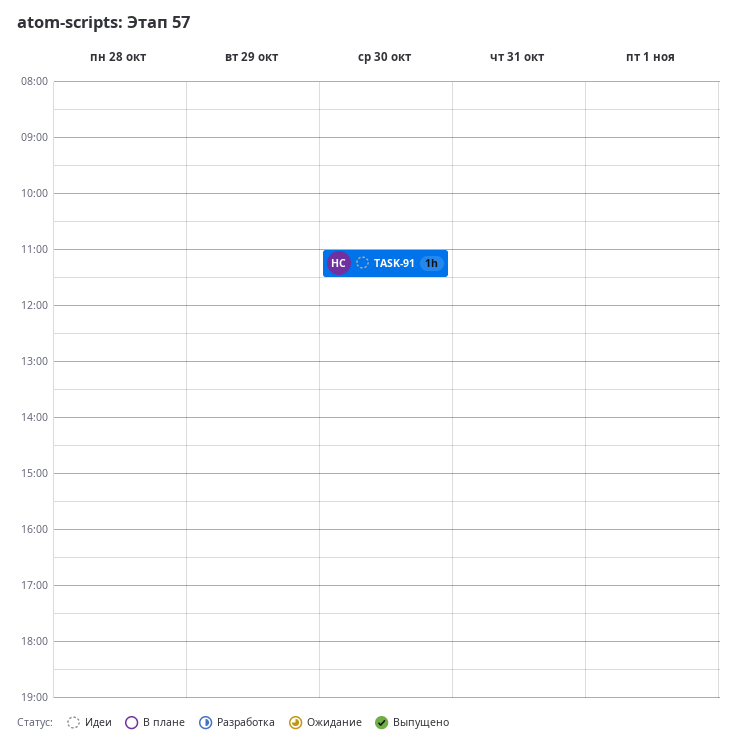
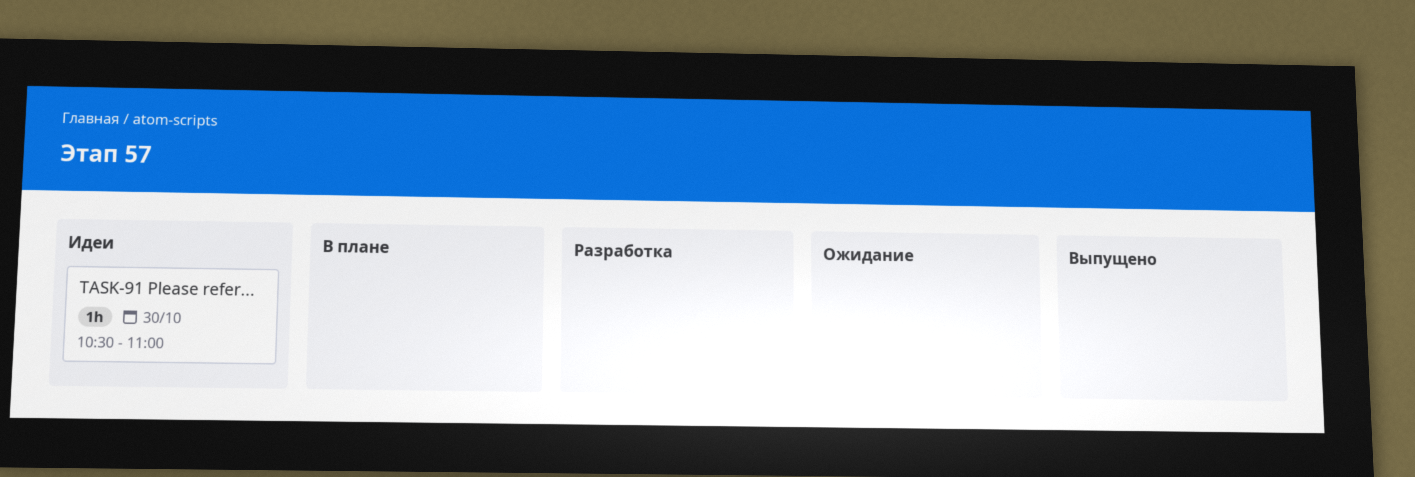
TASK-91, begins: 11:00 -> 10:30
TASK-91, ends: 11:30 -> 11:00

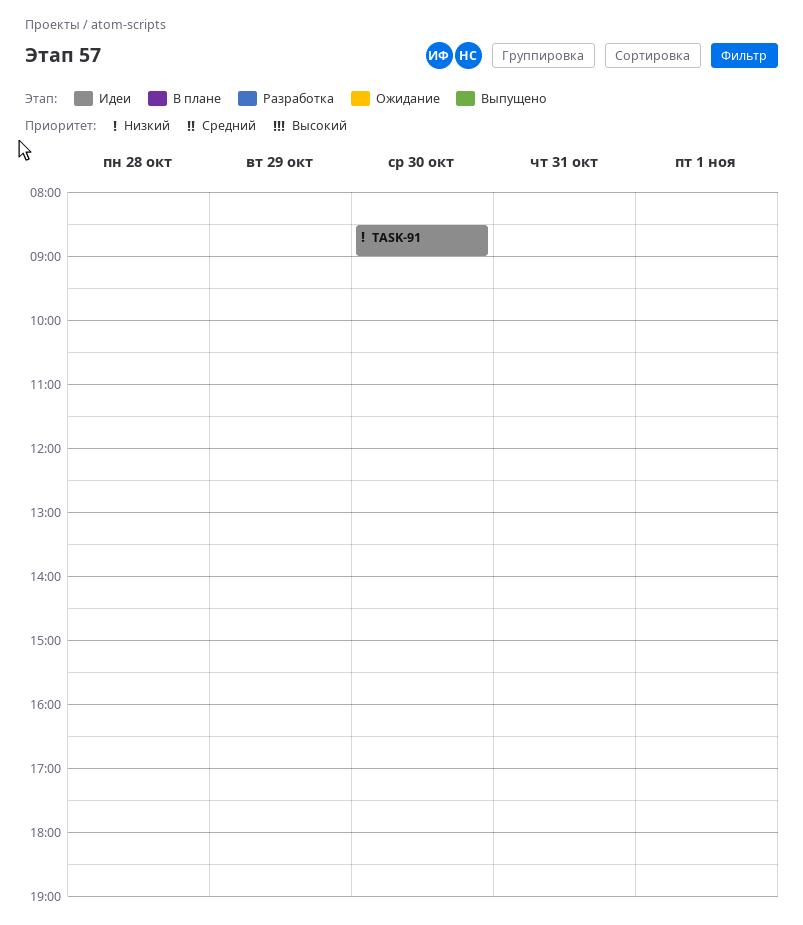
TASK-91, begins: 10:30 -> 08:30
TASK-91, ends: 11:00 -> 09:00

